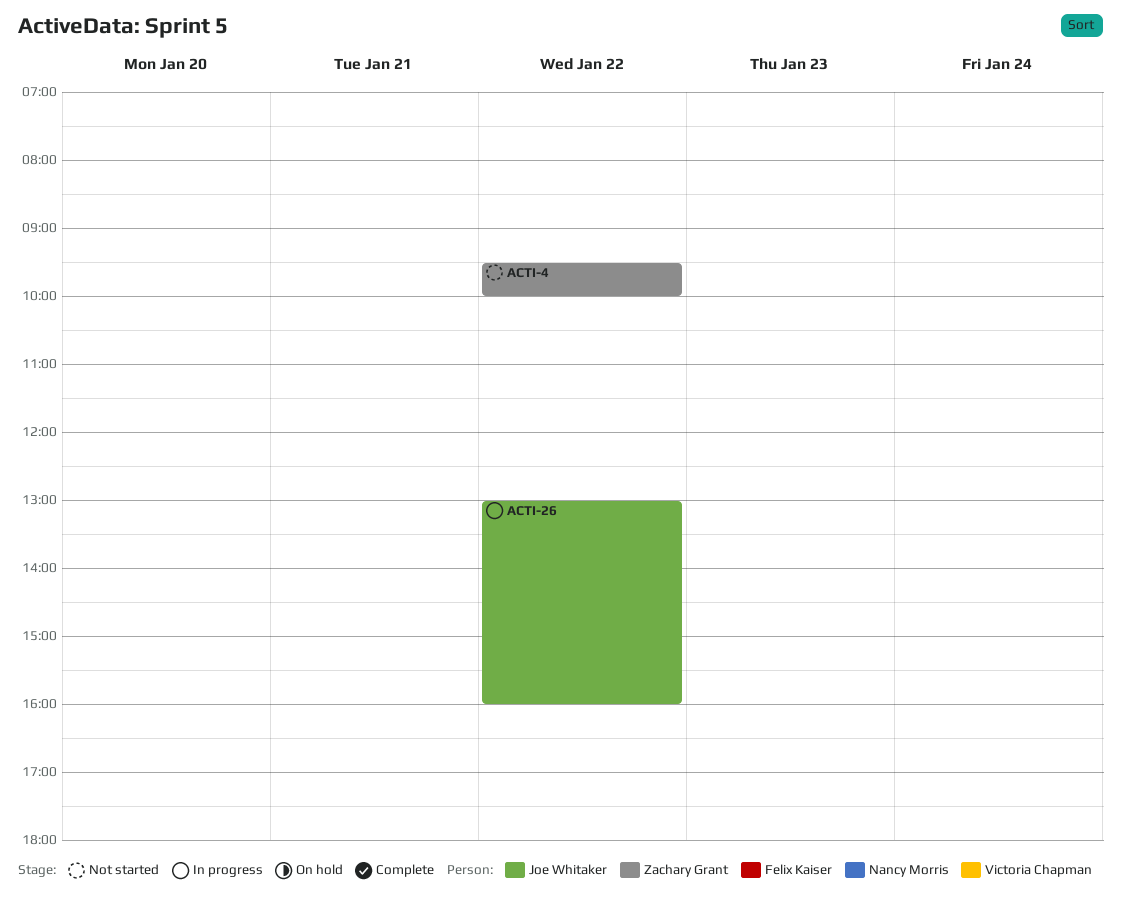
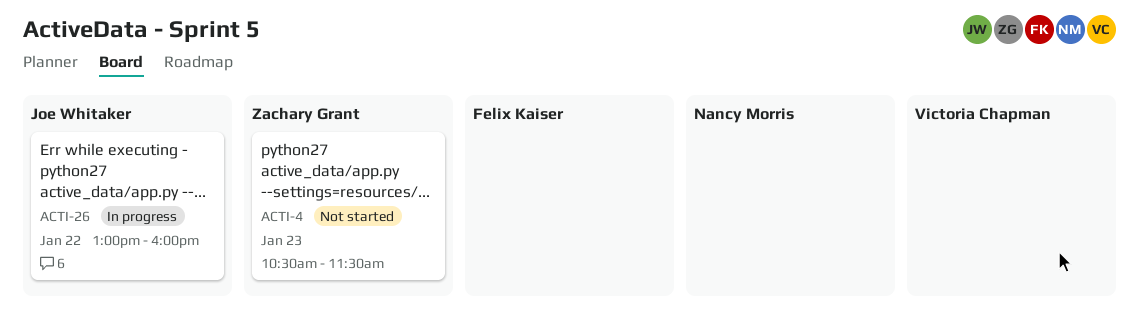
ACTI-4, day: Jan 22 -> Jan 23
ACTI-4, begins: 09:30 -> 10:30
ACTI-4, ends: 10:00 -> 11:30

